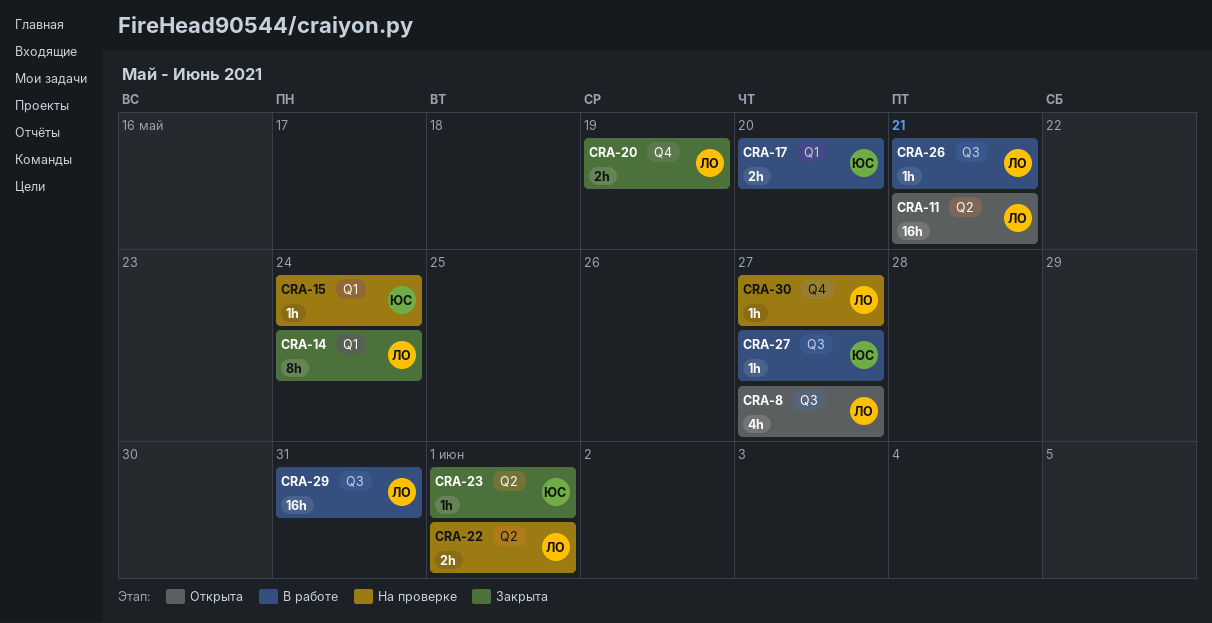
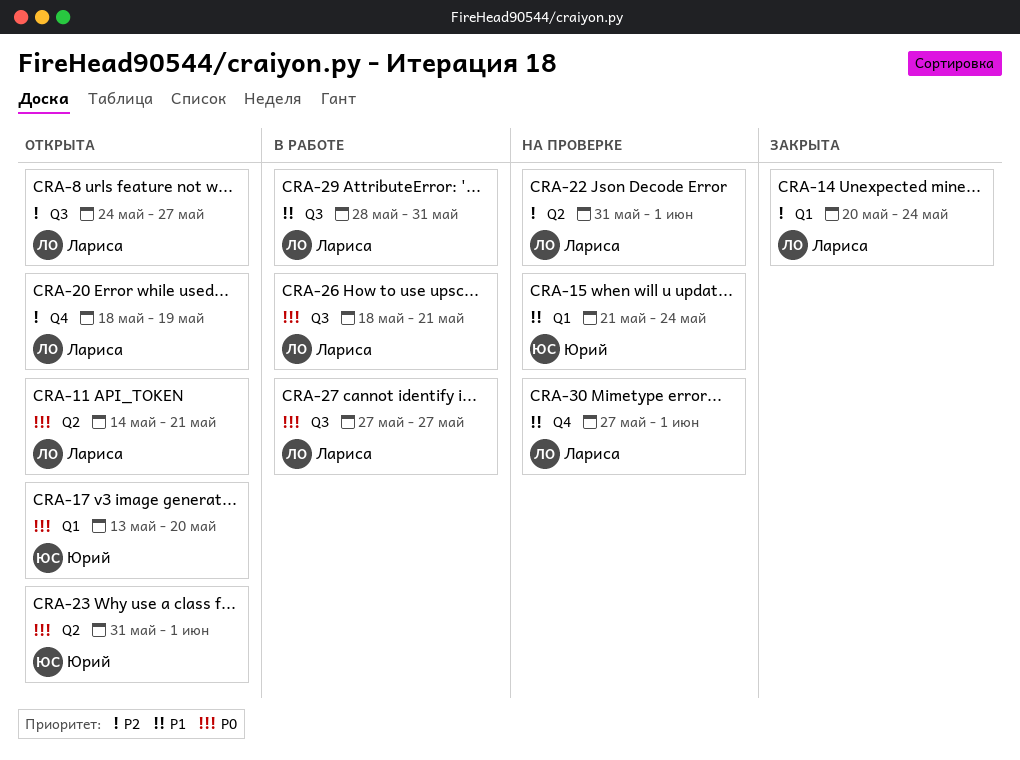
CRA-17, status: В работе -> Открыта
CRA-20, status: Закрыта -> Открыта
CRA-23, status: Закрыта -> Открыта
CRA-27, owner: Юрий -> Лариса
CRA-30, due: May 27 -> Jun 1

